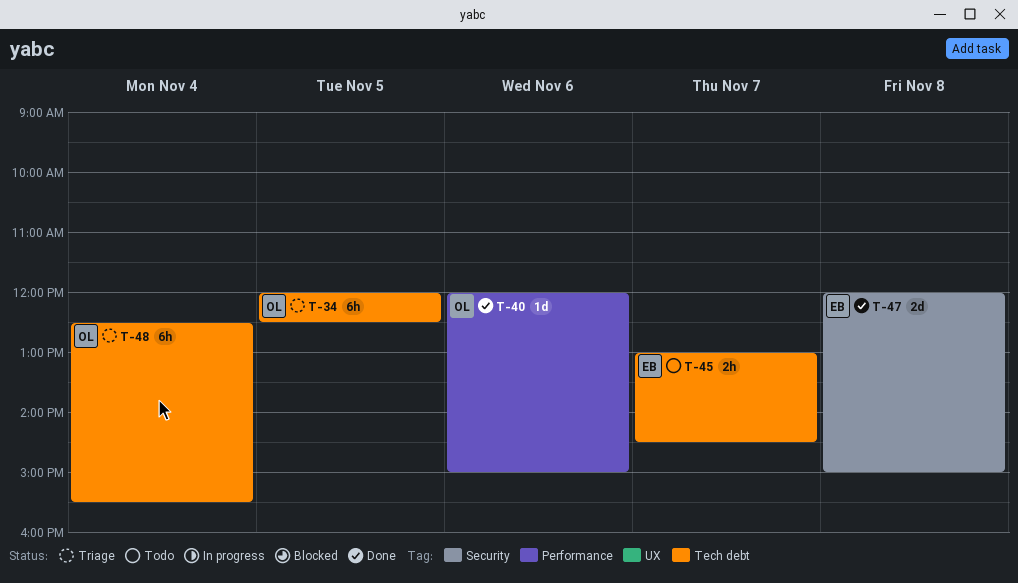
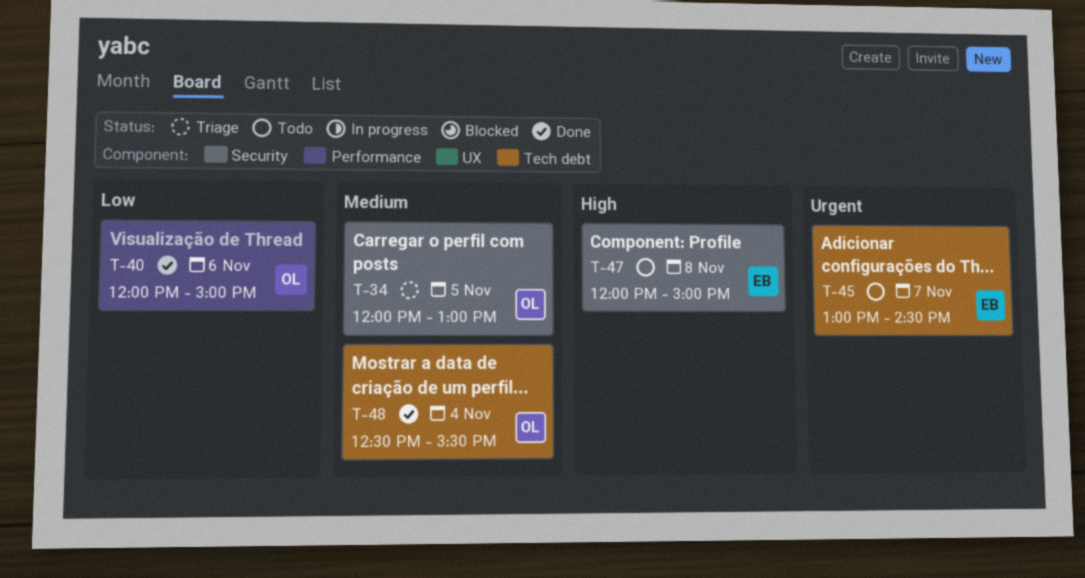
T-34, label: Tech debt -> Security
T-34, ends: 12:30 -> 13:00
T-47, status: Done -> Todo
T-48, status: Triage -> Done

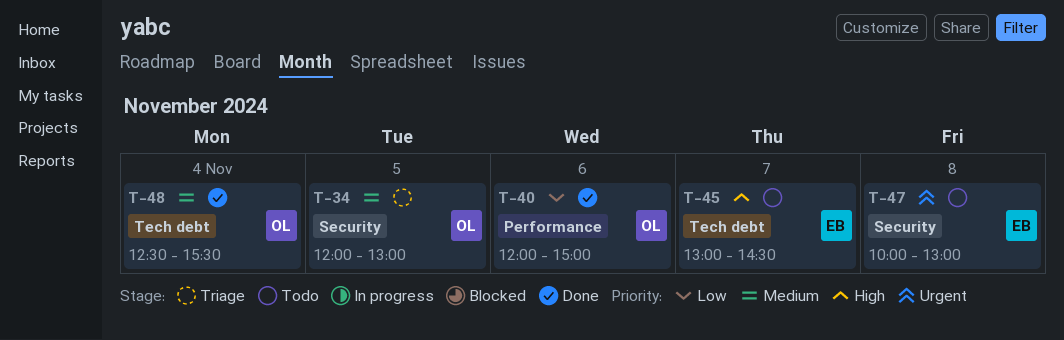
T-45, priority: Urgent -> High
T-47, priority: High -> Urgent
T-47, begins: 12:00 -> 10:00
T-47, ends: 15:00 -> 13:00

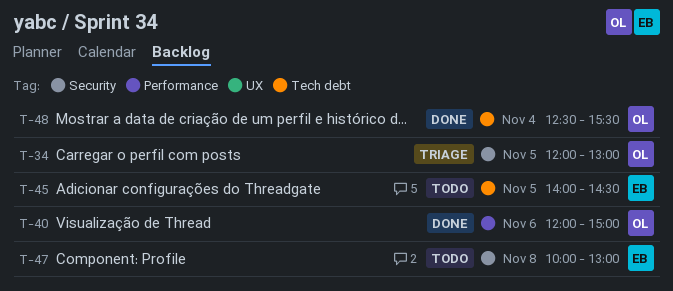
T-45, day: Nov 7 -> Nov 5
T-45, begins: 13:00 -> 14:00

